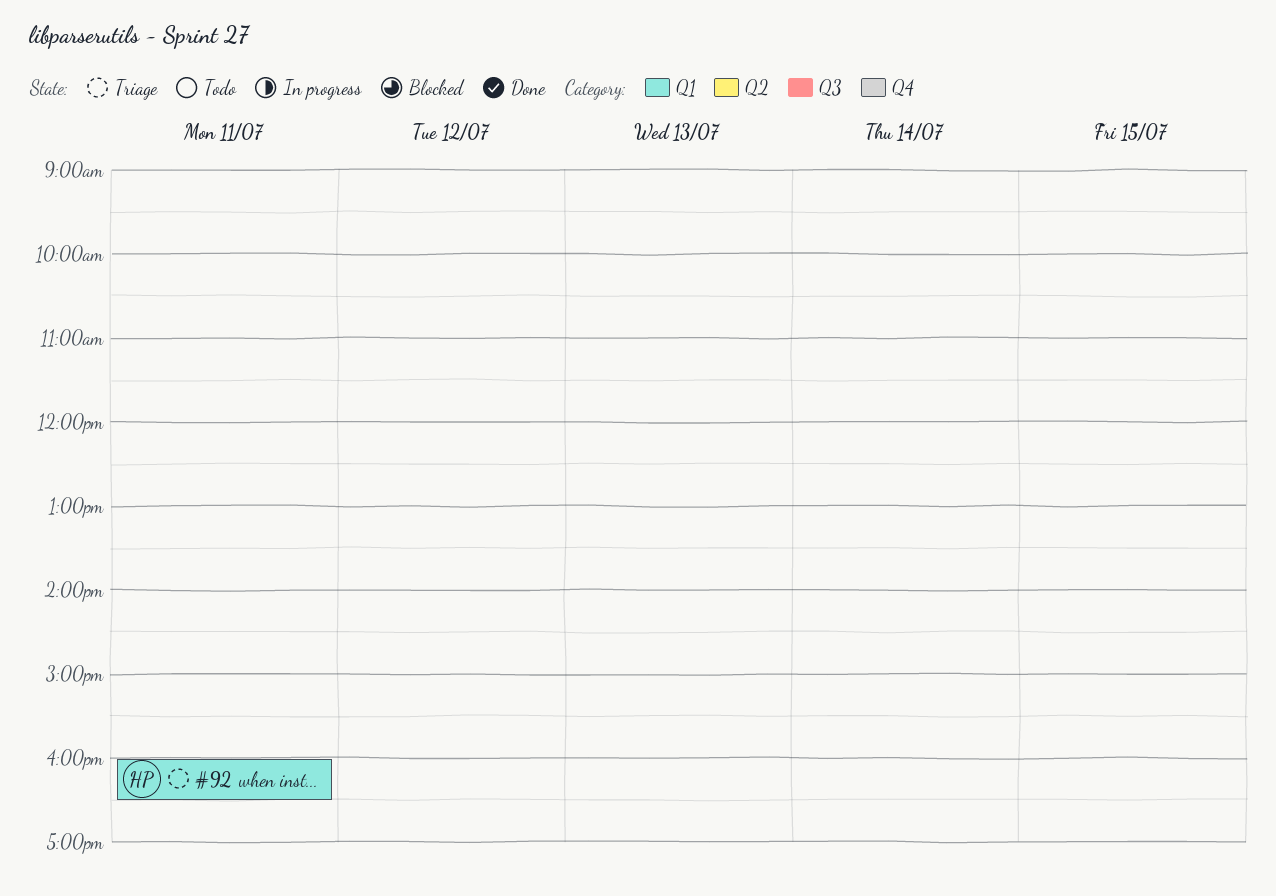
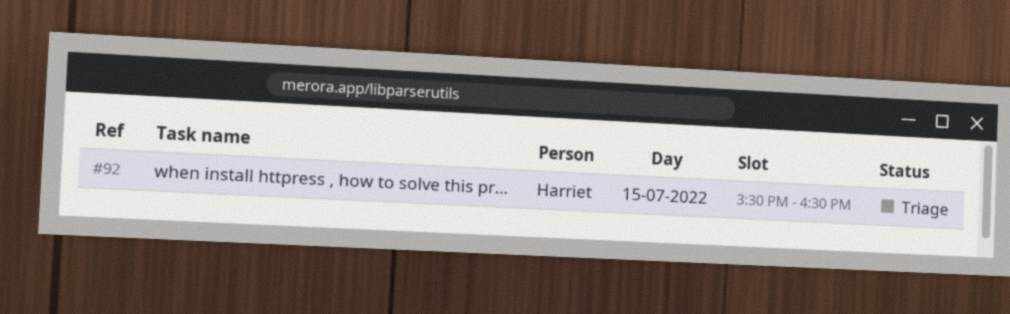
#92, day: Jul 11 -> Jul 15
#92, begins: 16:00 -> 15:30

